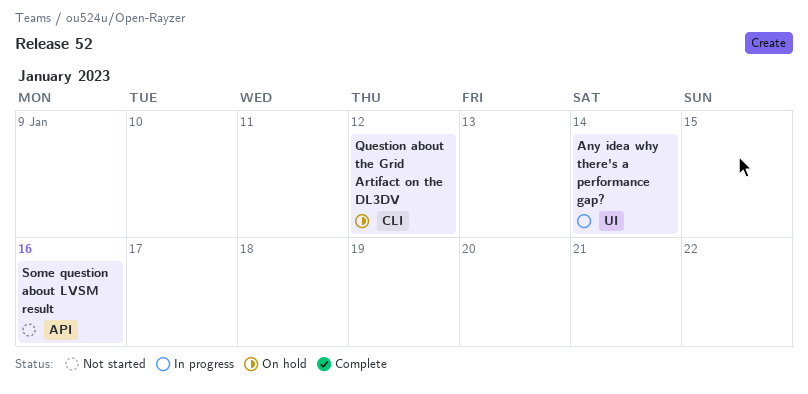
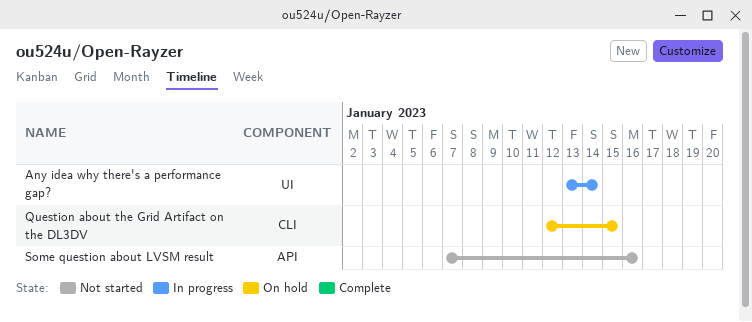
Question about the Grid Artifact on the DL3DV, due: Jan 12 -> Jan 15

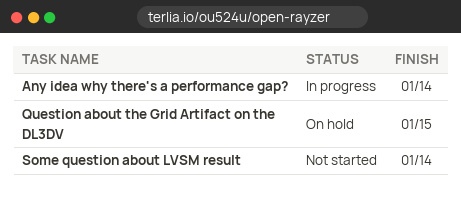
Some question about LVSM result, due: Jan 16 -> Jan 14

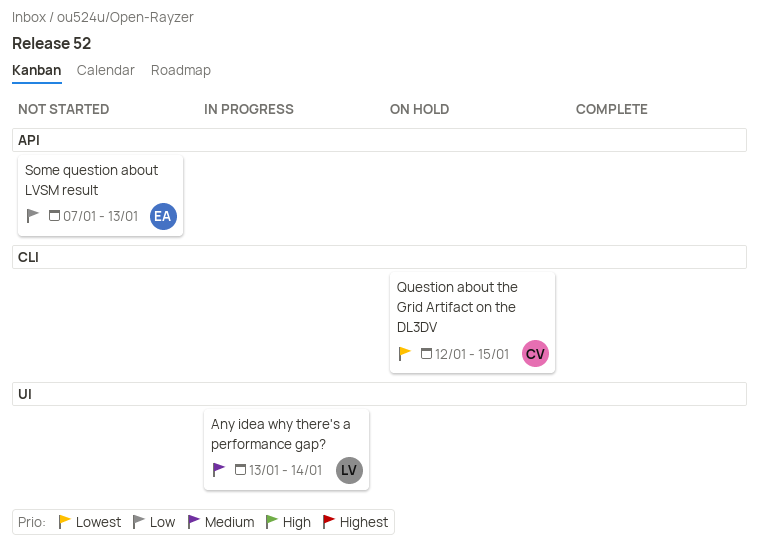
Some question about LVSM result, due: Jan 14 -> Jan 13

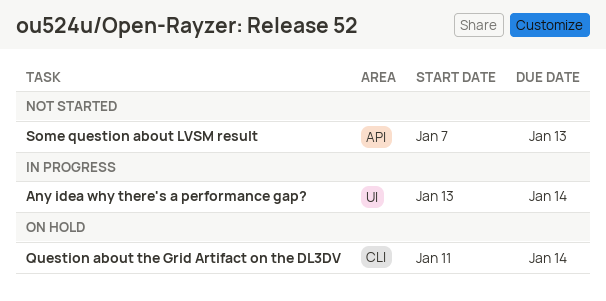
Question about the Grid Artifact on the DL3DV, start: Jan 12 -> Jan 11
Question about the Grid Artifact on the DL3DV, due: Jan 15 -> Jan 14

